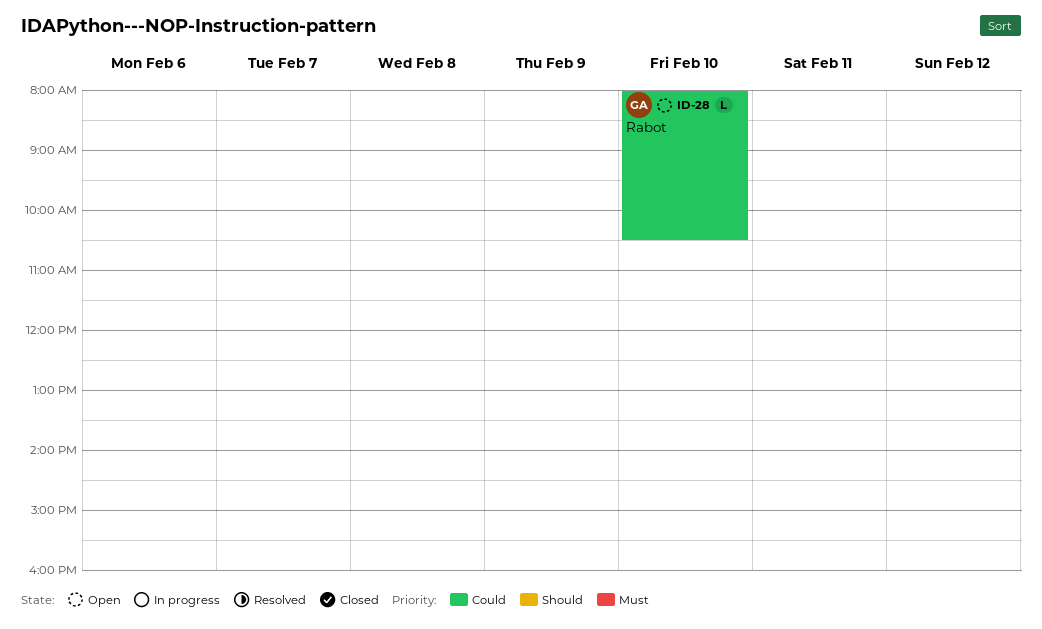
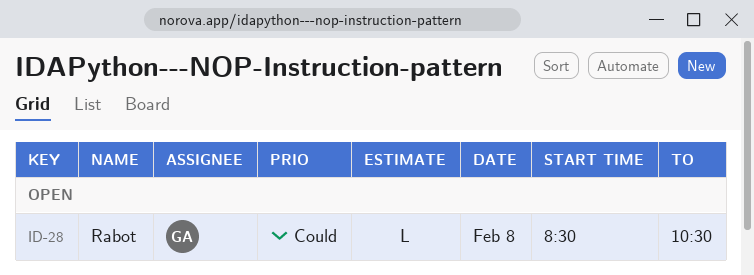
ID-28, day: Feb 10 -> Feb 8
ID-28, begins: 08:00 -> 08:30

